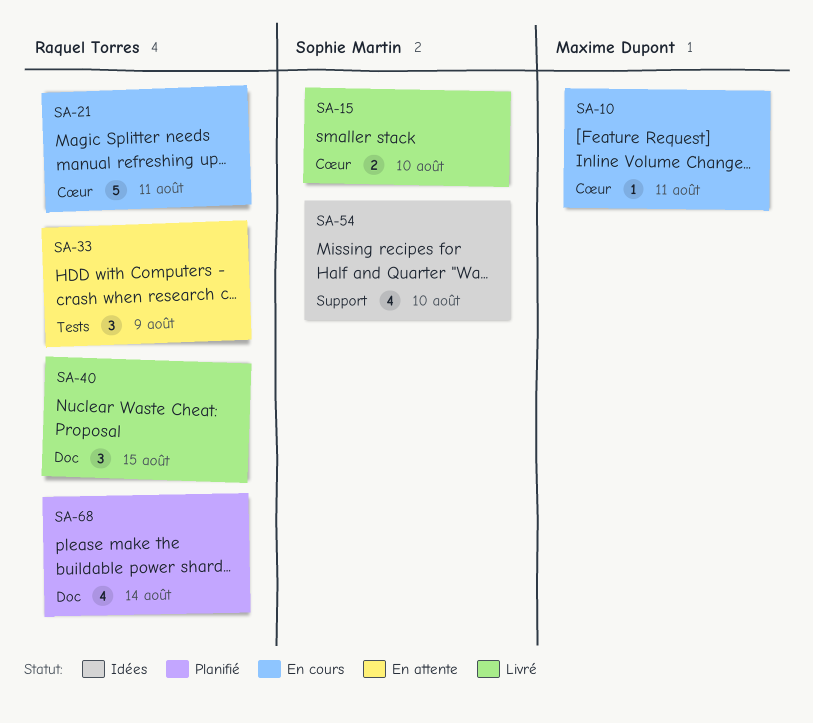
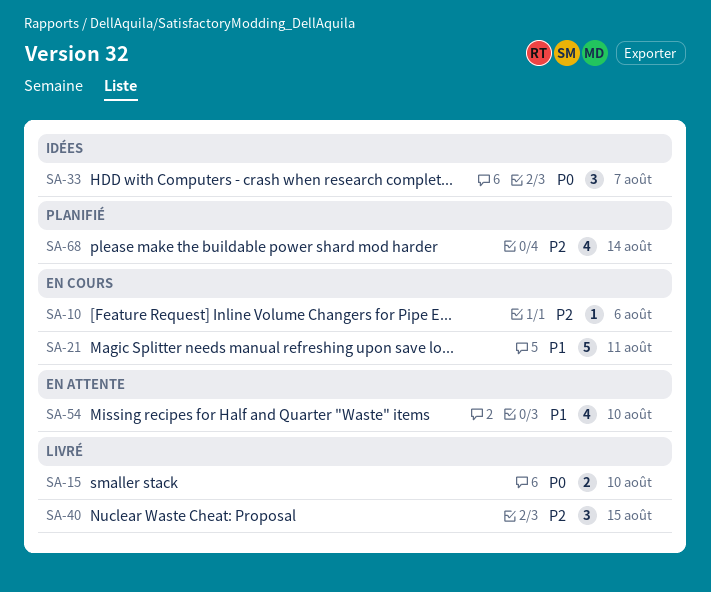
SA-10, due: Aug 11 -> Aug 6
SA-33, status: En attente -> Idées
SA-33, due: Aug 9 -> Aug 7
SA-54, status: Idées -> En attente

